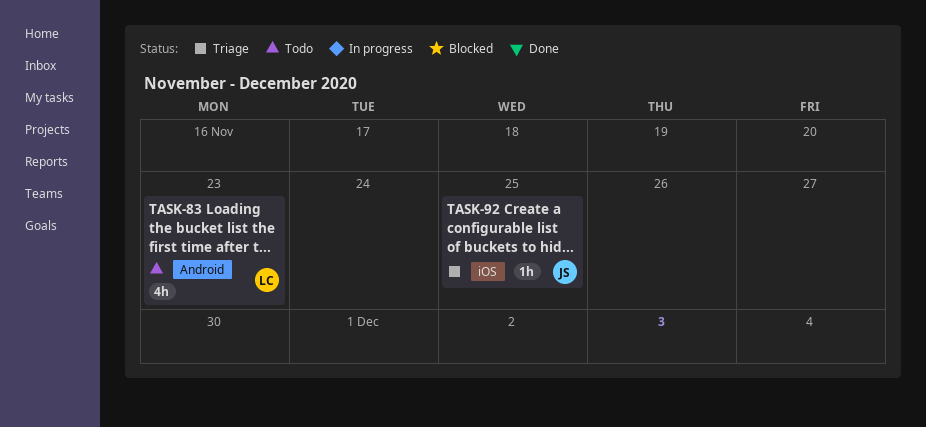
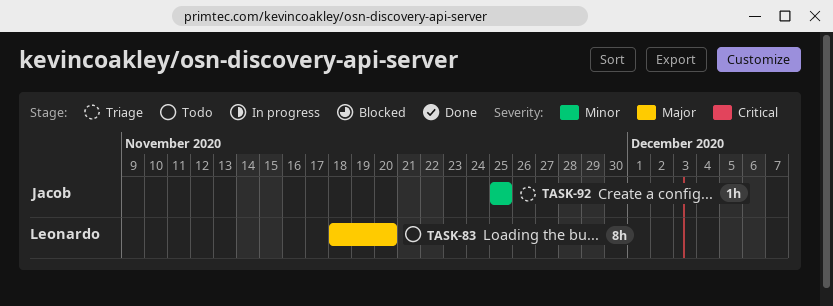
TASK-83, estimate: 4h -> 8h
TASK-83, due: Nov 23 -> Nov 20

